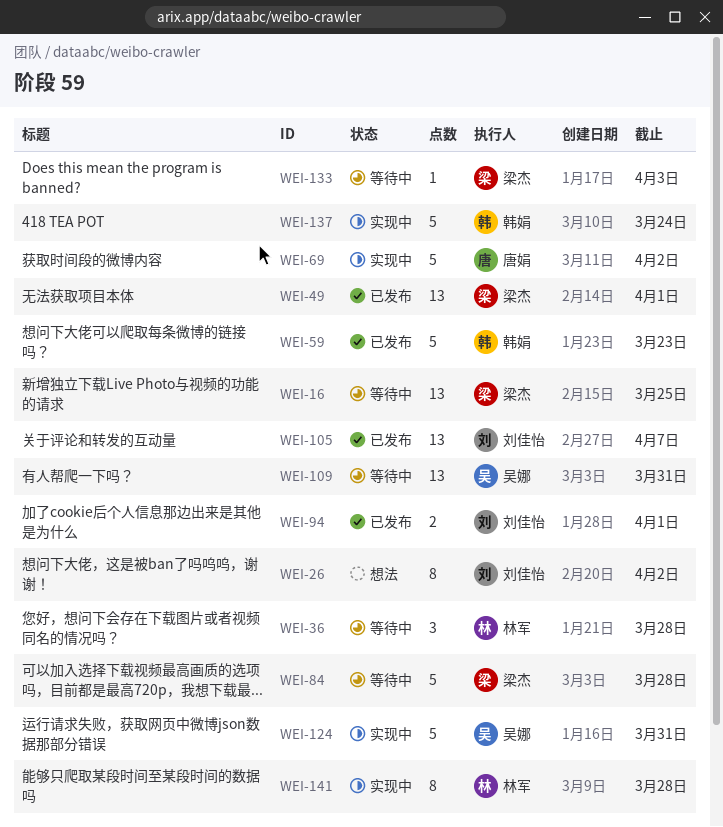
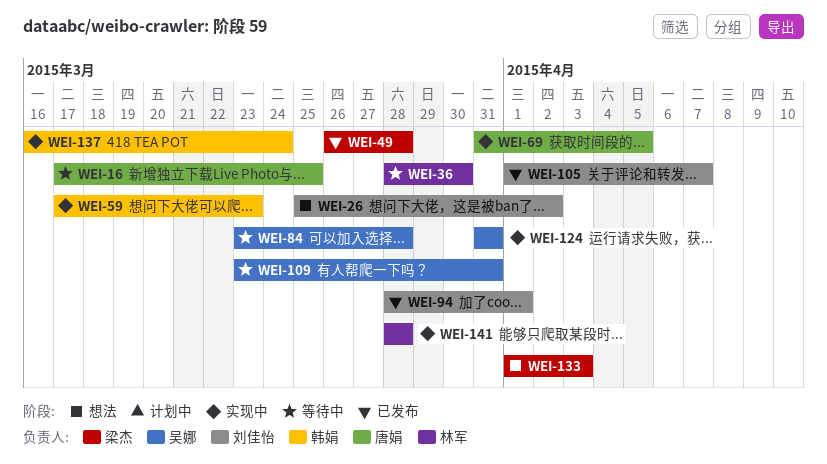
WEI-16, owner: 梁杰 -> 唐娟
WEI-36, due: Mar 28 -> Mar 30
WEI-49, due: Apr 1 -> Mar 28
WEI-59, status: 已发布 -> 实现中
WEI-69, due: Apr 2 -> Apr 5
WEI-84, owner: 梁杰 -> 吴娜
WEI-133, status: 等待中 -> 想法

